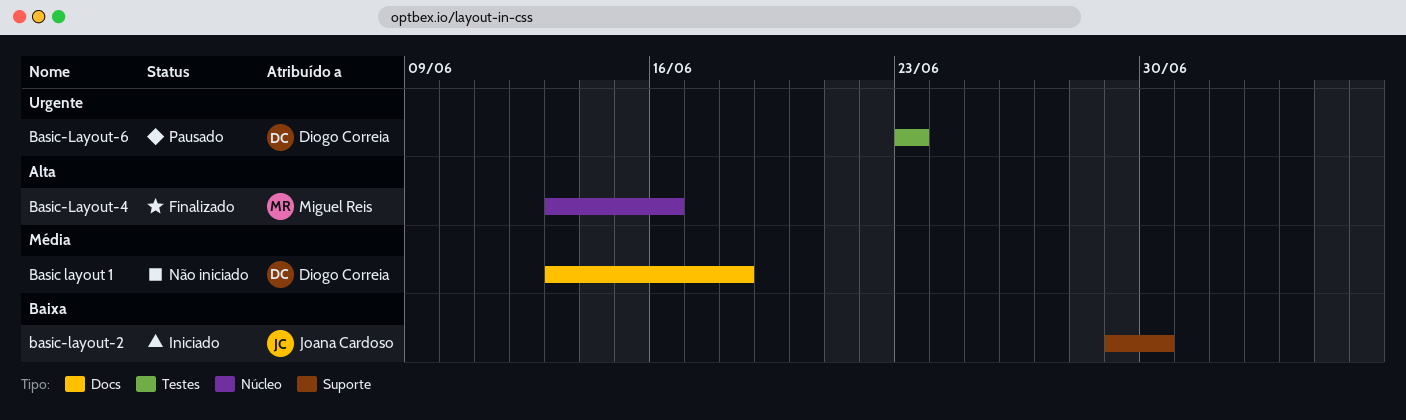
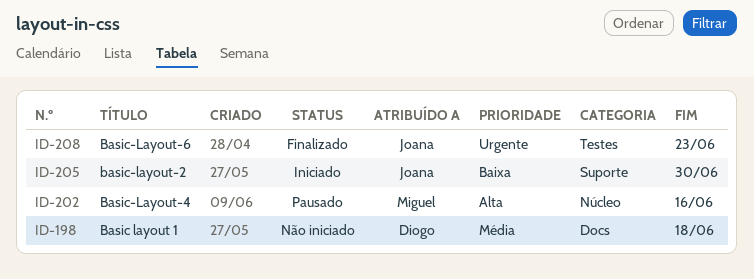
Basic-Layout-4, status: Finalizado -> Pausado
Basic-Layout-6, status: Pausado -> Finalizado
Basic-Layout-6, owner: Diogo Correia -> Joana Cardoso

